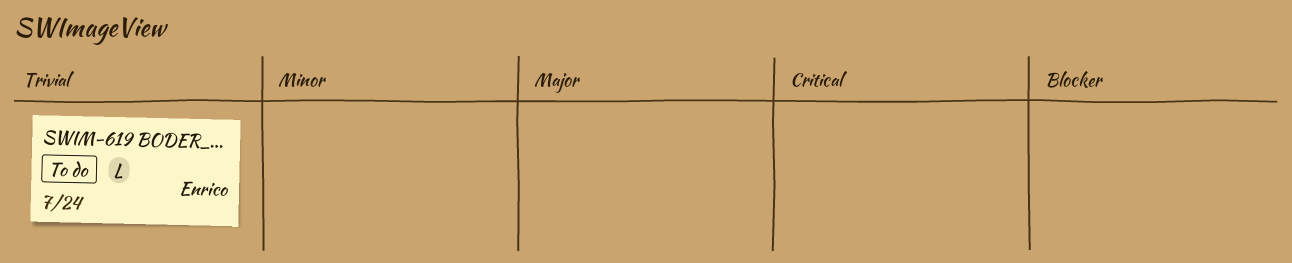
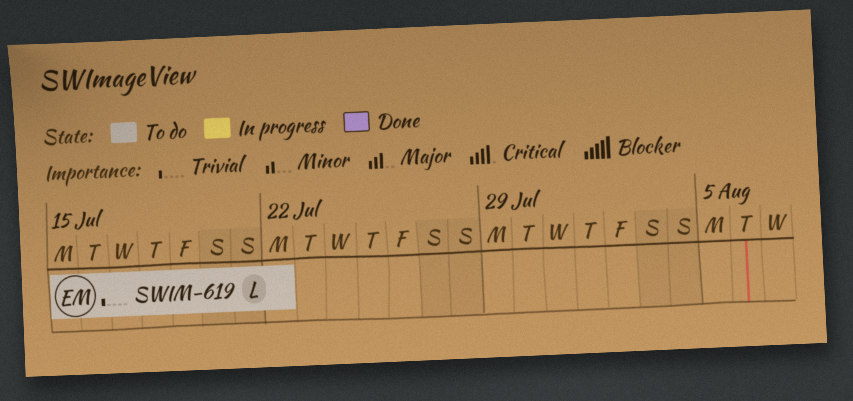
SWIM-619, due: Jul 24 -> Jul 22

